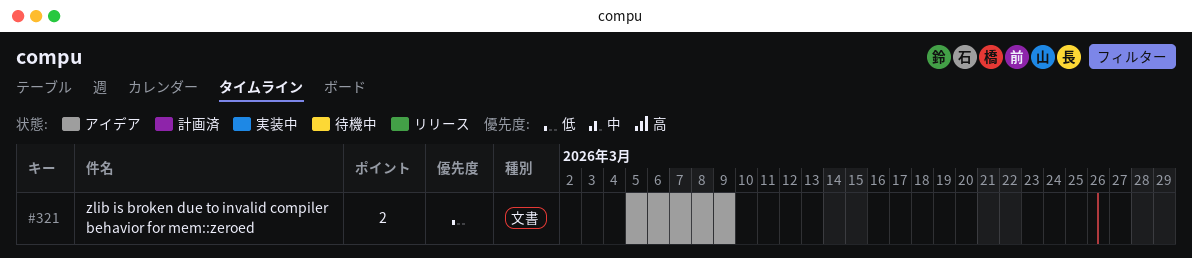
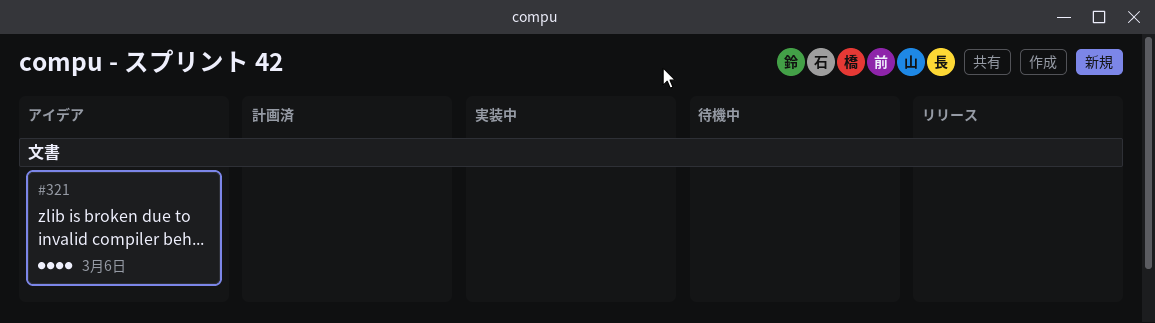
#321, estimate: 2 -> 4
#321, due: Mar 9 -> Mar 6

